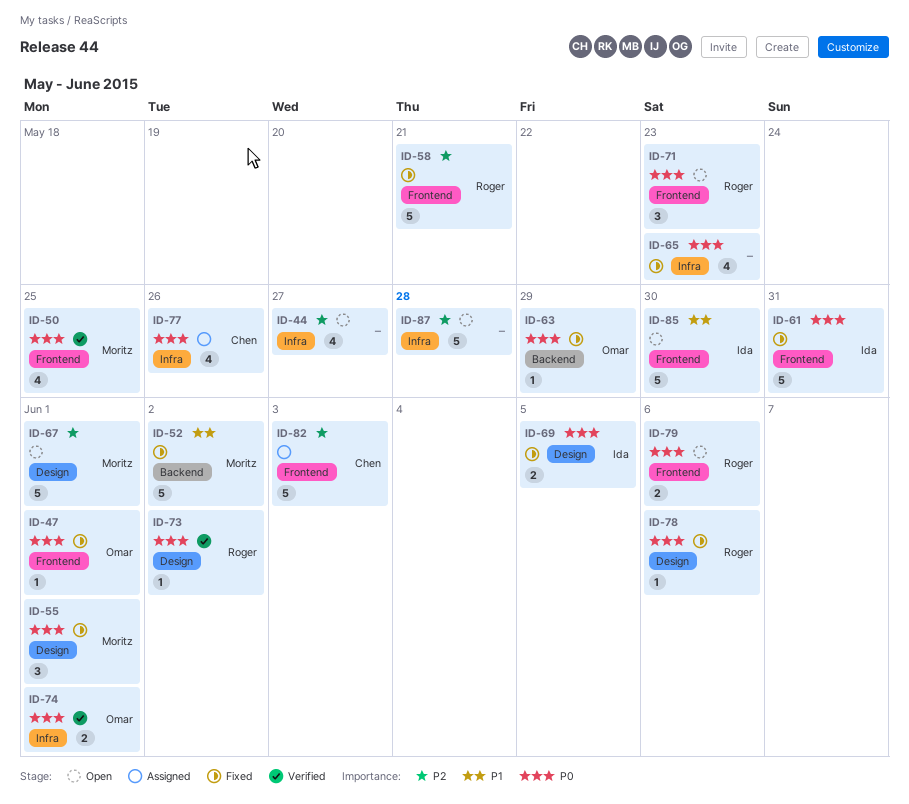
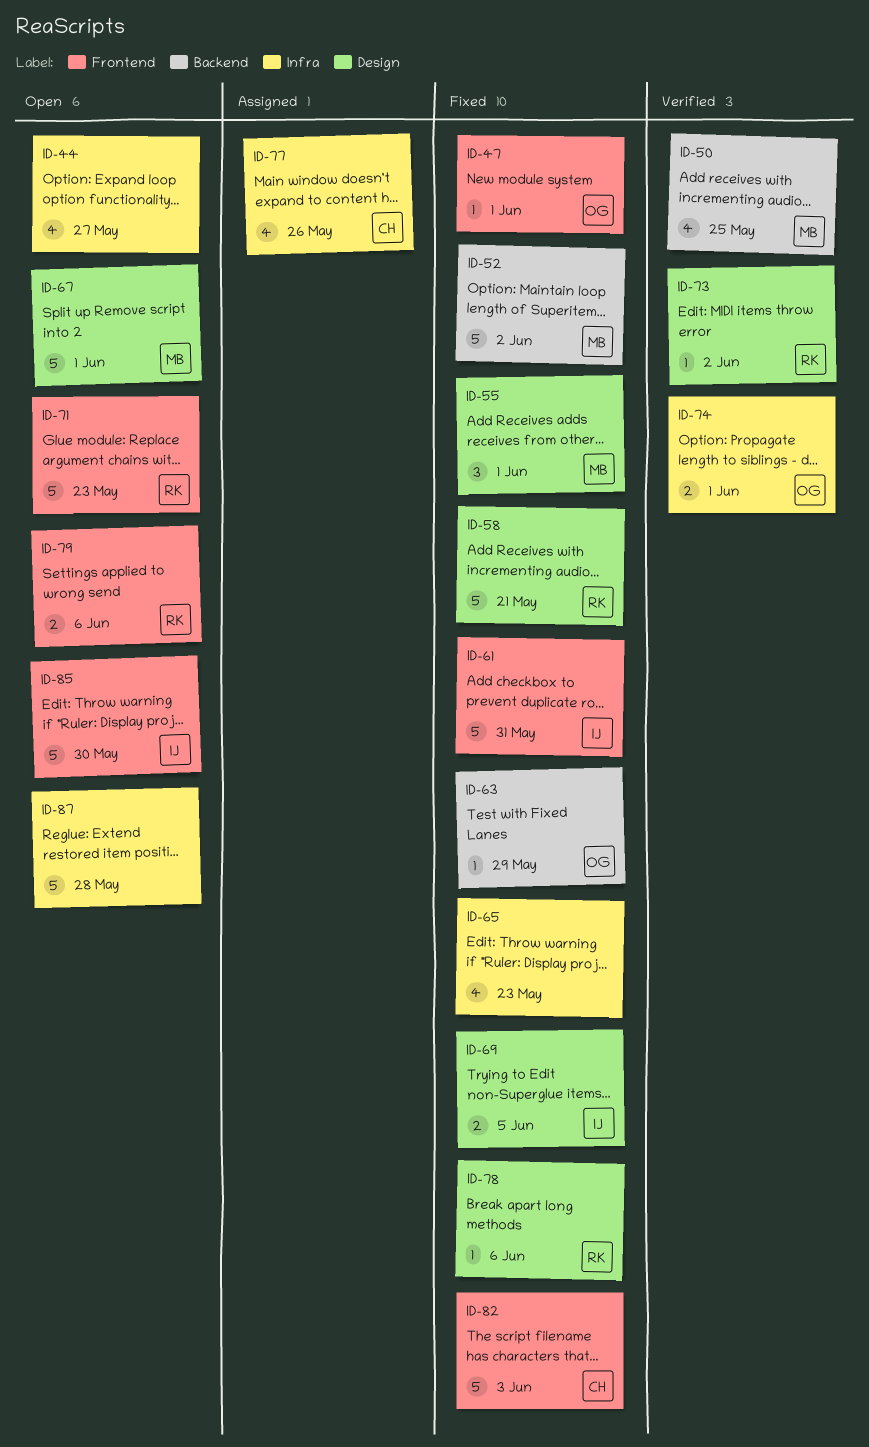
ID-50, label: Frontend -> Backend
ID-58, label: Frontend -> Design
ID-71, estimate: 3 -> 5
ID-82, status: Assigned -> Fixed

